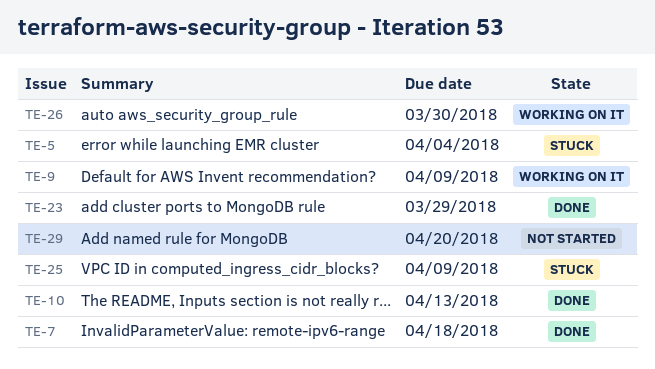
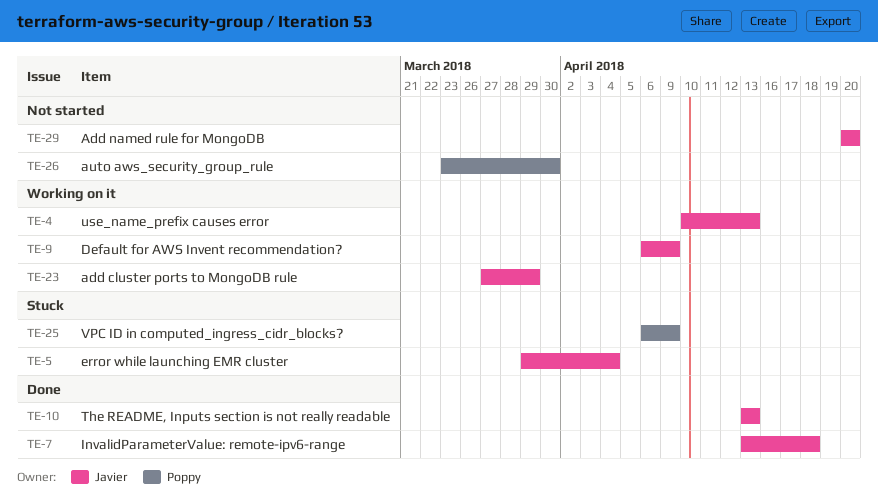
TE-4: none -> present
TE-23, status: Done -> Working on it
TE-26, status: Working on it -> Not started

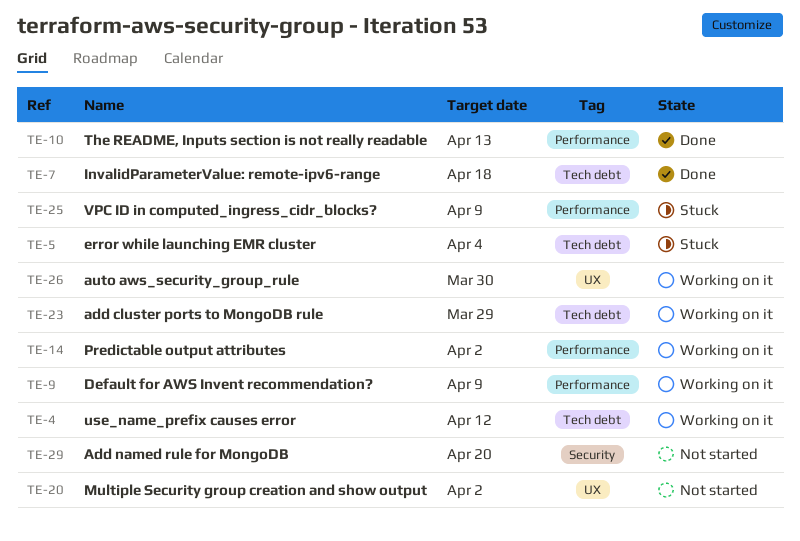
TE-4, due: Apr 13 -> Apr 12
TE-14: none -> present
TE-20: none -> present
TE-26, status: Not started -> Working on it

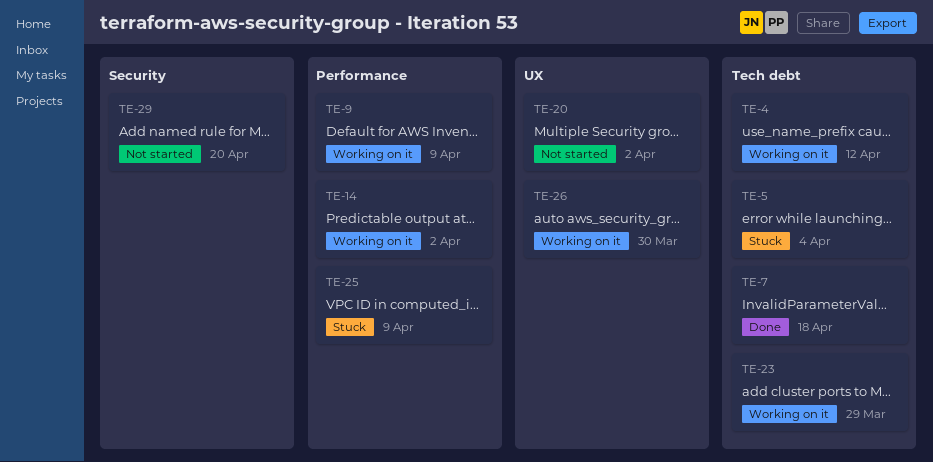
TE-10: present -> none

